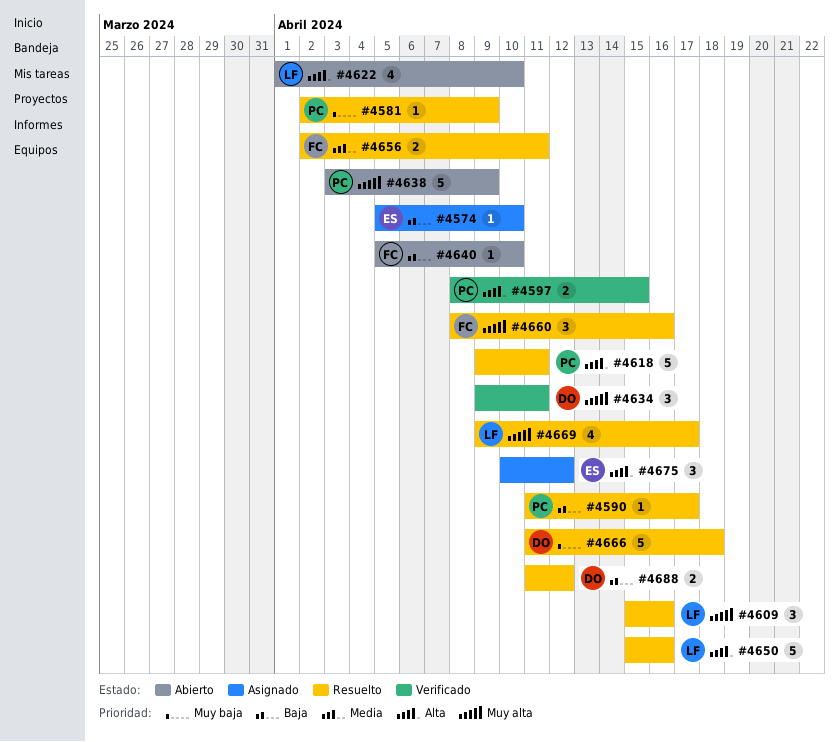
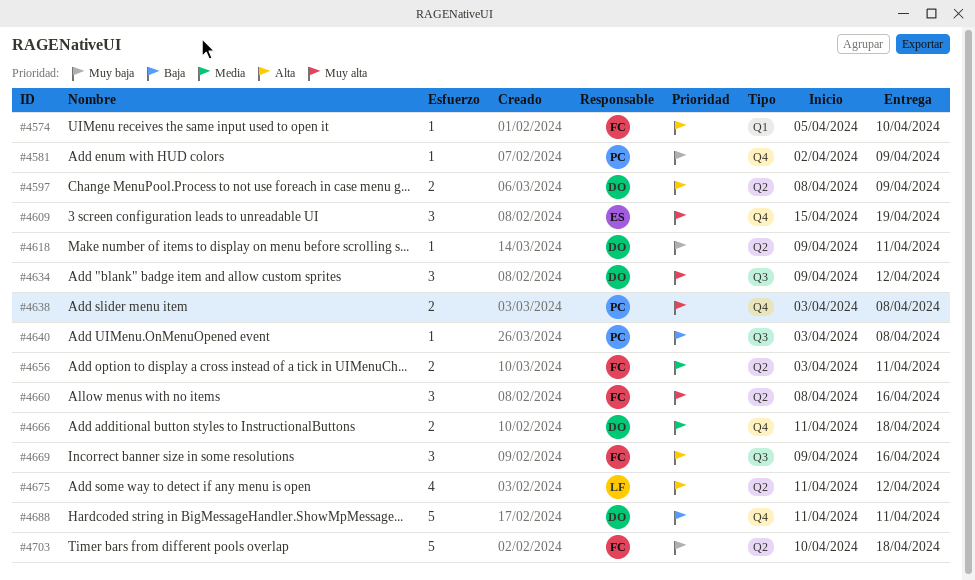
#4574, owner: ES -> FC
#4574, priority: Baja -> Alta
#4590: present -> none
#4597, owner: PC -> DO
#4597, due: Apr 15 -> Apr 9
#4609, owner: LF -> ES
#4609, due: Apr 16 -> Apr 19
#4618, owner: PC -> DO
#4618, priority: Alta -> Muy baja
#4618, estimate: 5 -> 1
#4622: present -> none
#4634, due: Apr 11 -> Apr 12
#4638, estimate: 5 -> 2
#4638, due: Apr 9 -> Apr 8
#4640, owner: FC -> PC
#4640, start: Apr 5 -> Apr 3
#4640, due: Apr 10 -> Apr 8
#4650: present -> none
#4656, start: Apr 2 -> Apr 3
#4666, priority: Muy baja -> Media
#4666, estimate: 5 -> 2
#4669, owner: LF -> FC
#4669, priority: Muy alta -> Alta
#4669, estimate: 4 -> 3
#4669, due: Apr 17 -> Apr 16
#4675, owner: ES -> LF
#4675, estimate: 3 -> 4
#4675, start: Apr 10 -> Apr 11
#4688, estimate: 2 -> 5
#4688, due: Apr 12 -> Apr 11
#4703: none -> present

